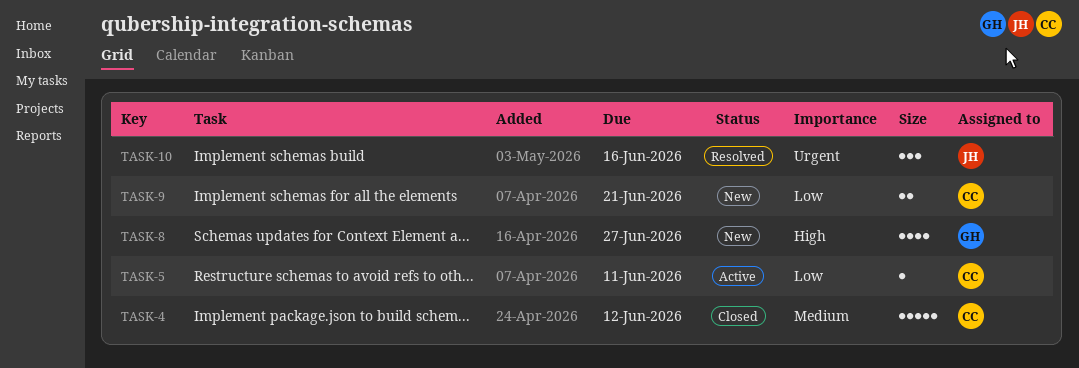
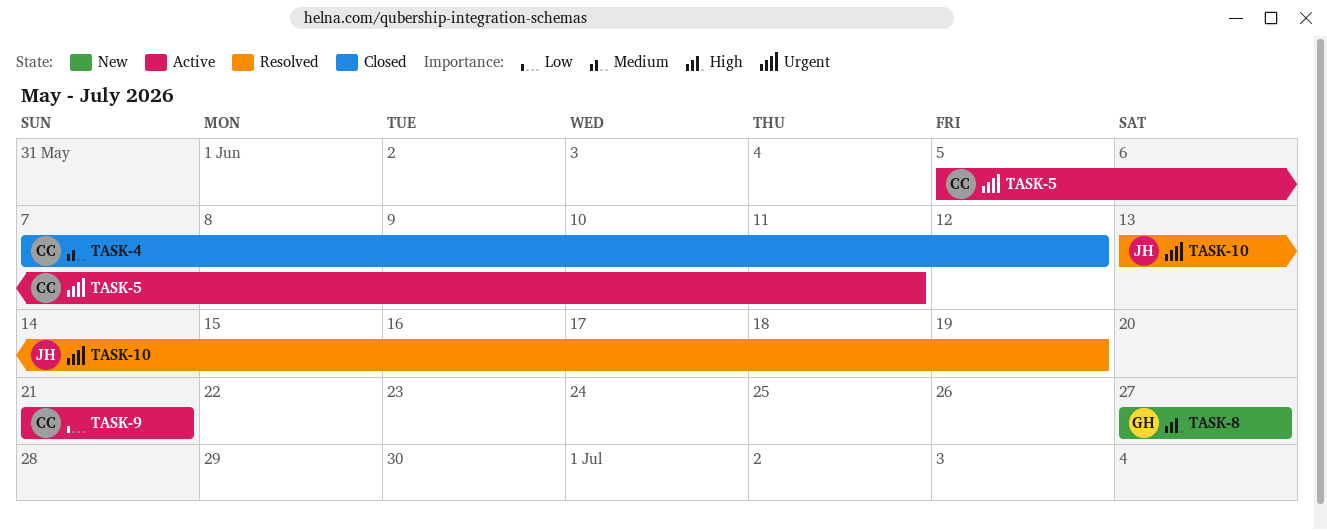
TASK-5, priority: Low -> Urgent
TASK-9, status: New -> Active
TASK-10, due: Jun 16 -> Jun 19

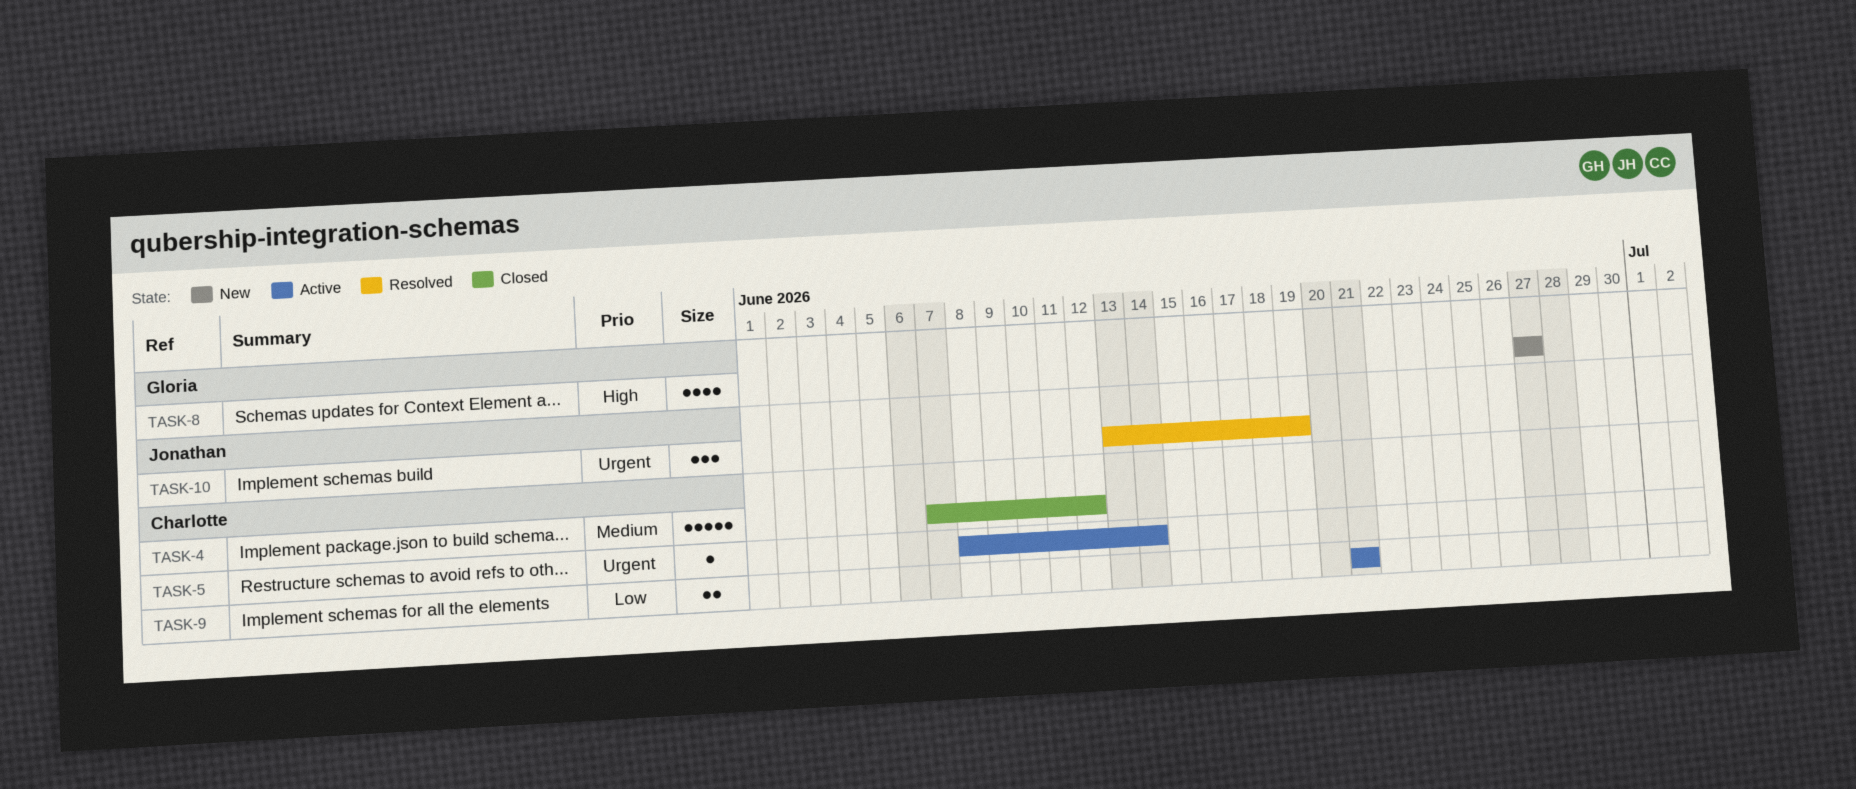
TASK-5, start: Jun 5 -> Jun 8
TASK-5, due: Jun 11 -> Jun 14

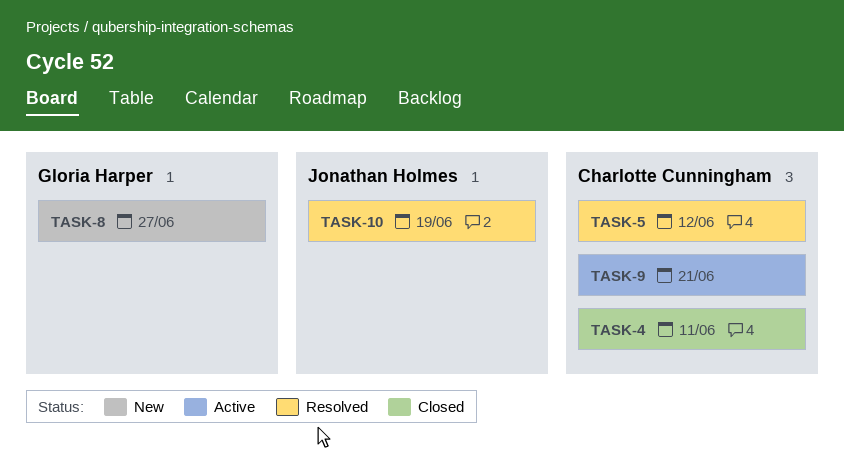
TASK-4, due: Jun 12 -> Jun 11
TASK-5, status: Active -> Resolved
TASK-5, due: Jun 14 -> Jun 12

